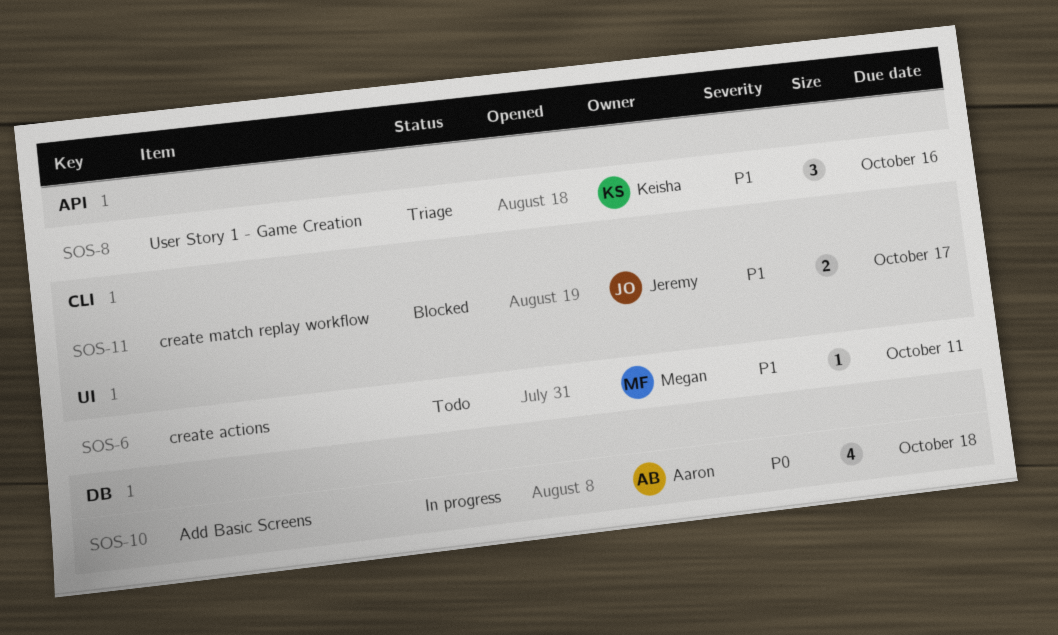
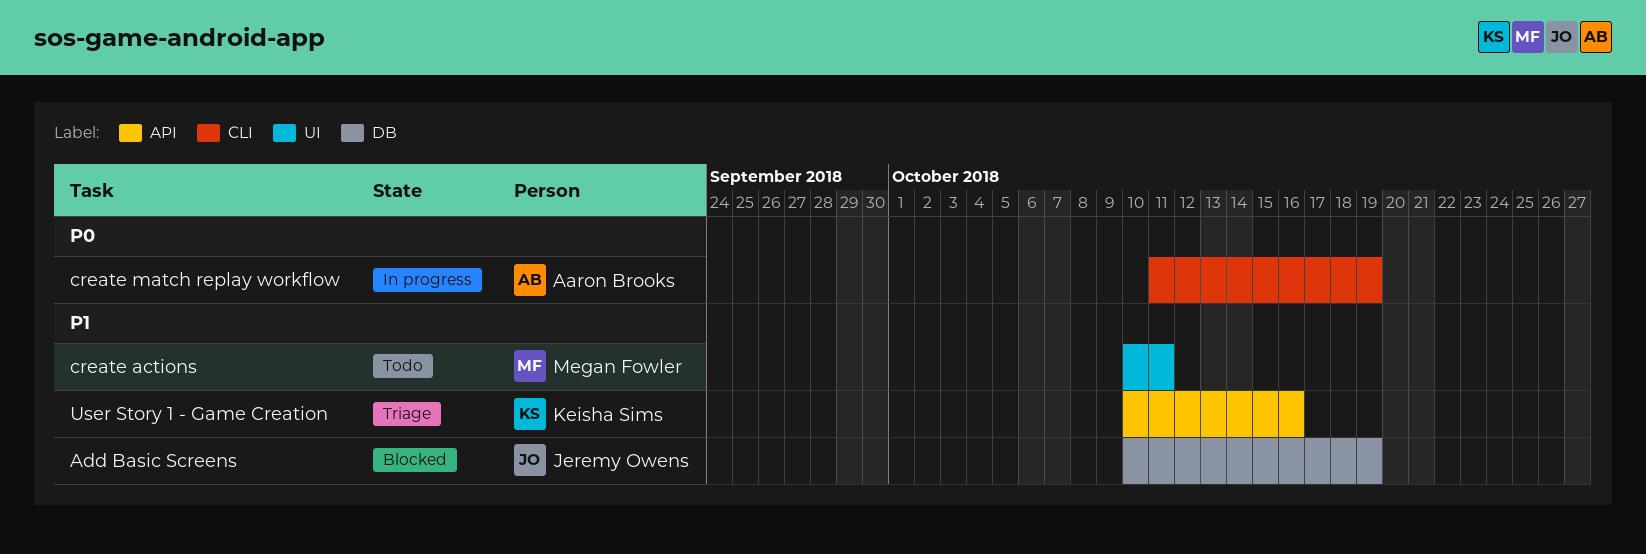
Add Basic Screens, status: In progress -> Blocked
Add Basic Screens, owner: Aaron Brooks -> Jeremy Owens
Add Basic Screens, priority: P0 -> P1
Add Basic Screens, due: Oct 18 -> Oct 19
create match replay workflow, status: Blocked -> In progress
create match replay workflow, owner: Jeremy Owens -> Aaron Brooks
create match replay workflow, priority: P1 -> P0
create match replay workflow, due: Oct 17 -> Oct 19

